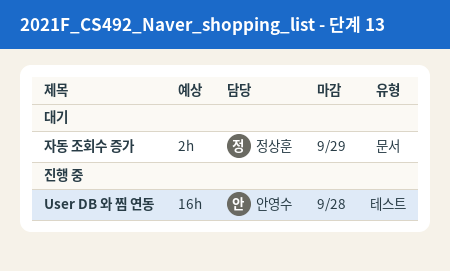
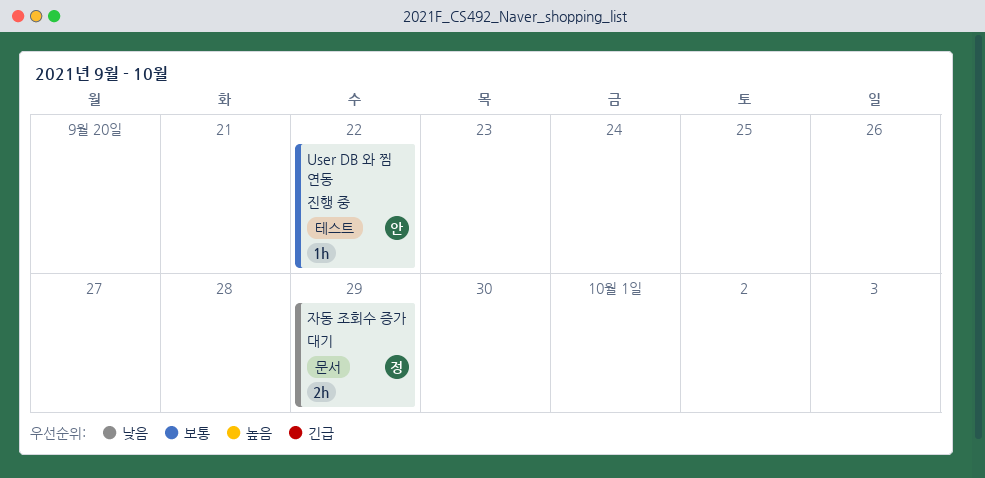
User DB 와 찜 연동, estimate: 16h -> 1h
User DB 와 찜 연동, due: Sep 28 -> Sep 22

